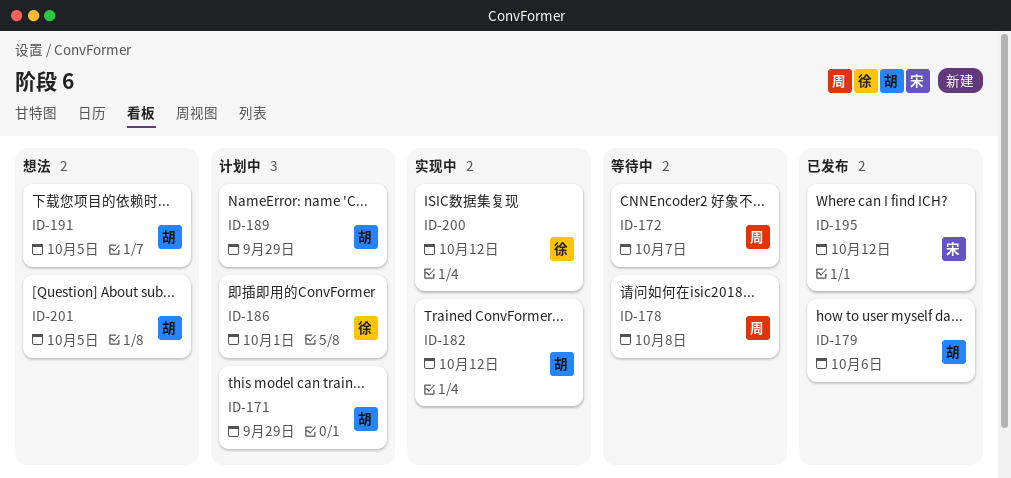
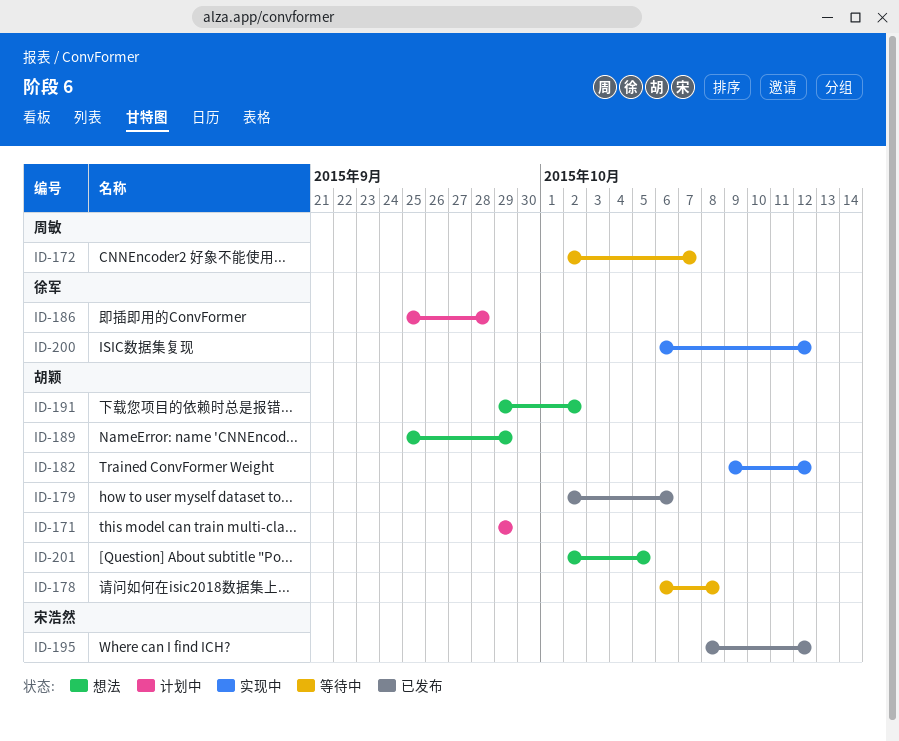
ID-178, owner: 周敏 -> 胡颖
ID-186, due: Oct 1 -> Sep 28
ID-189, status: 计划中 -> 想法
ID-191, due: Oct 5 -> Oct 2

